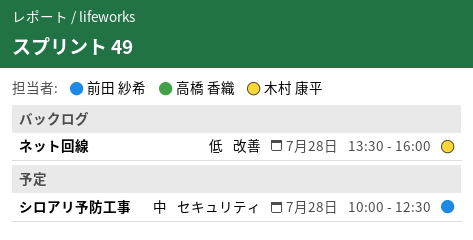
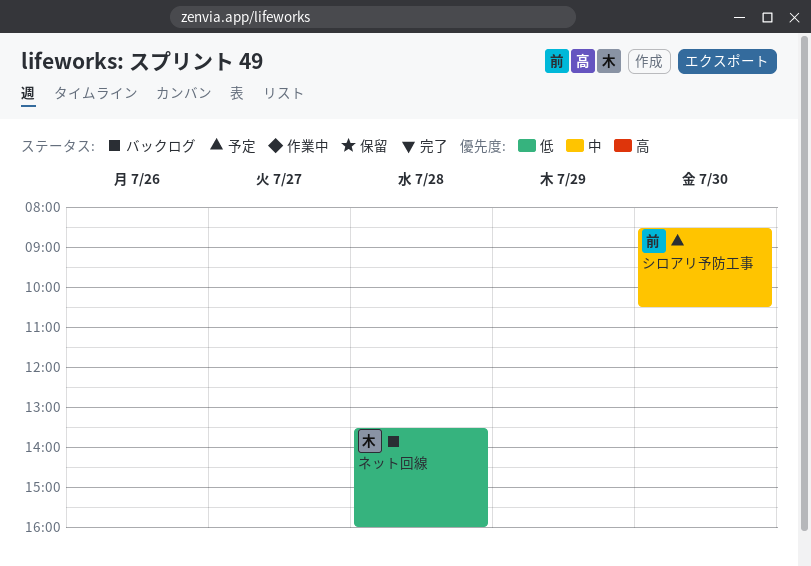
シロアリ予防工事, day: Jul 28 -> Jul 30
シロアリ予防工事, begins: 10:00 -> 08:30
シロアリ予防工事, ends: 12:30 -> 10:30

